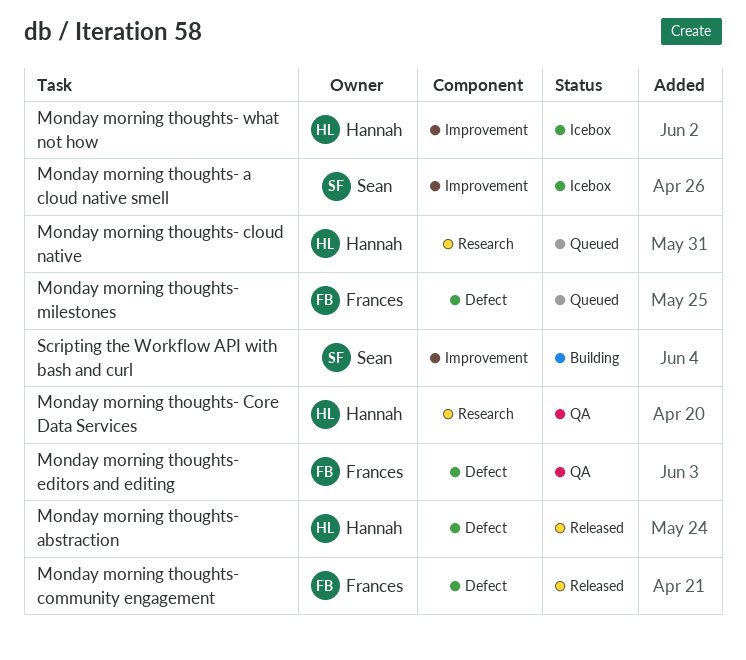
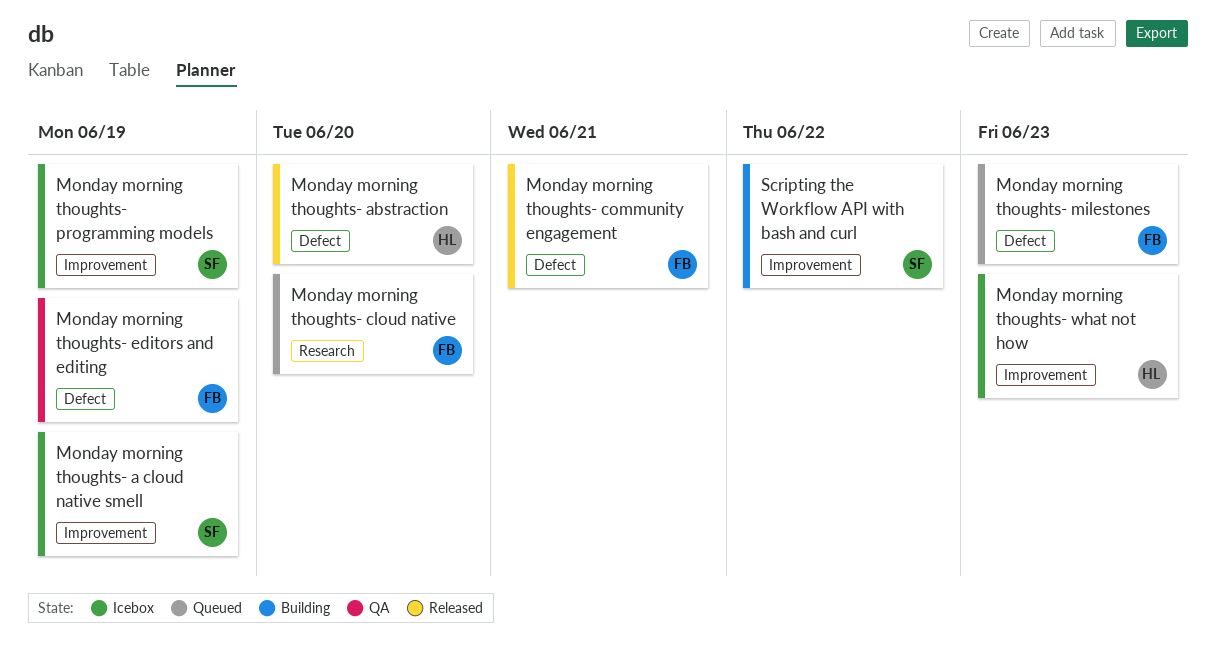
Monday morning thoughts- cloud native, owner: Hannah -> Frances
Monday morning thoughts- Core Data Services: present -> none
Monday morning thoughts- programming models: none -> present

